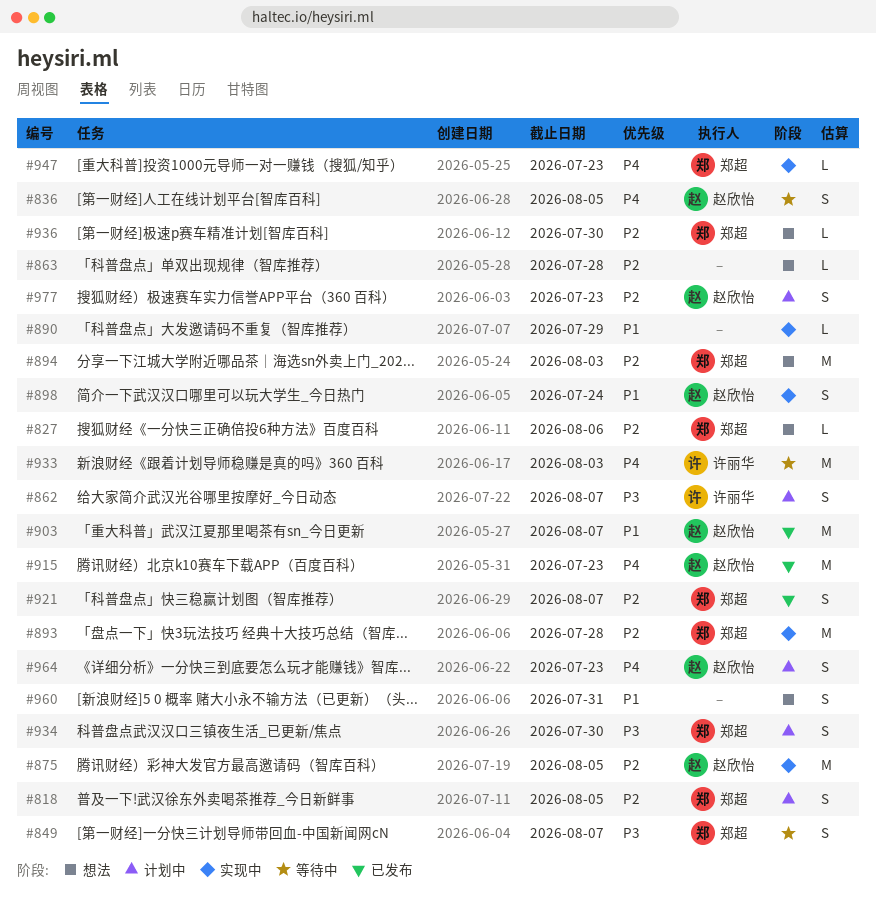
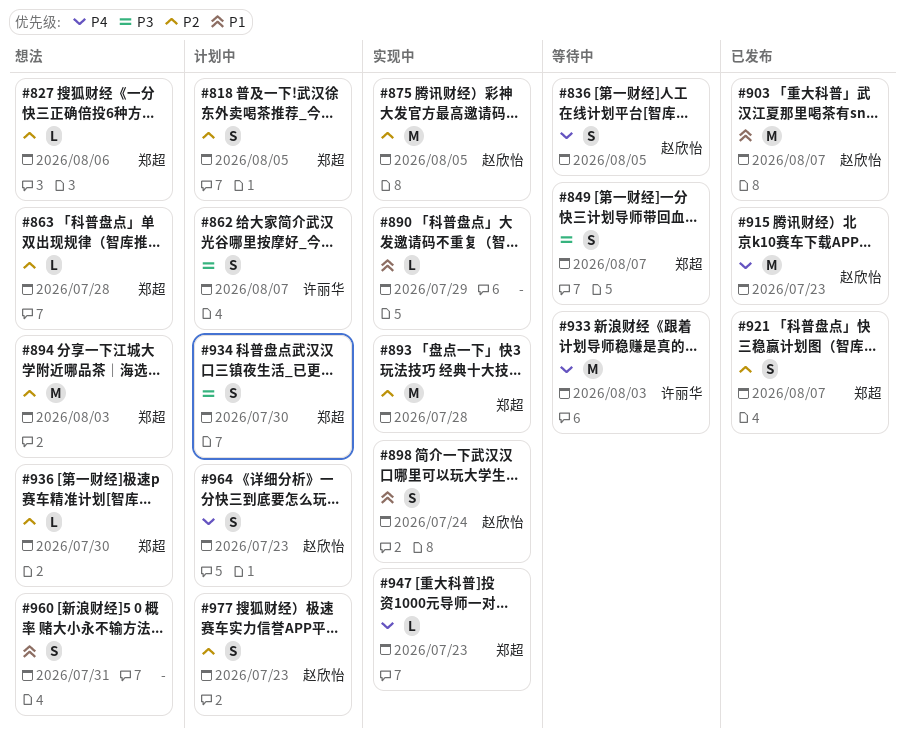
#863, owner: none -> 郑超

